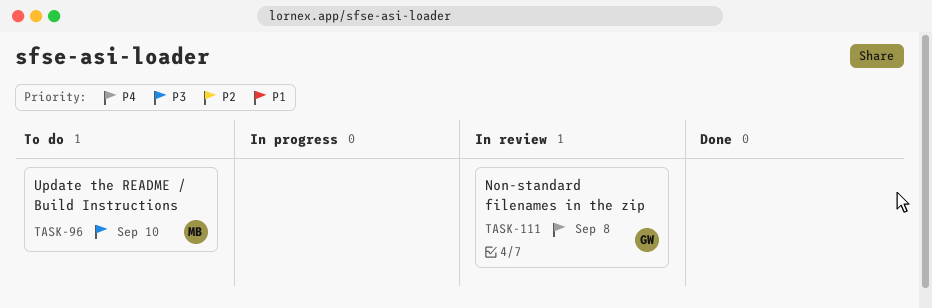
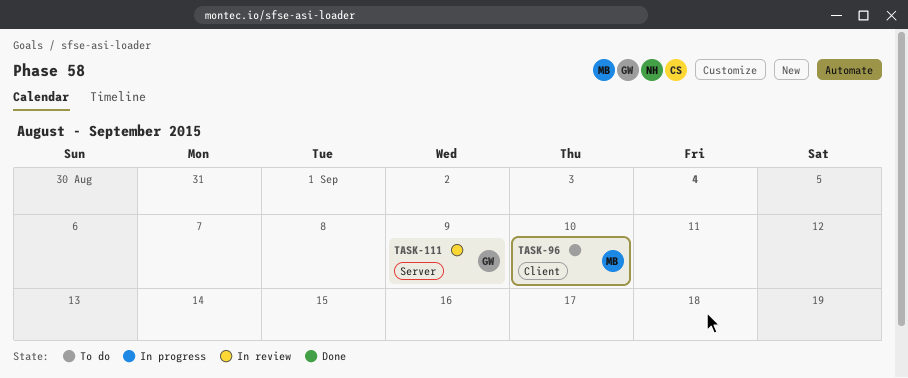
TASK-111, due: Sep 8 -> Sep 9

